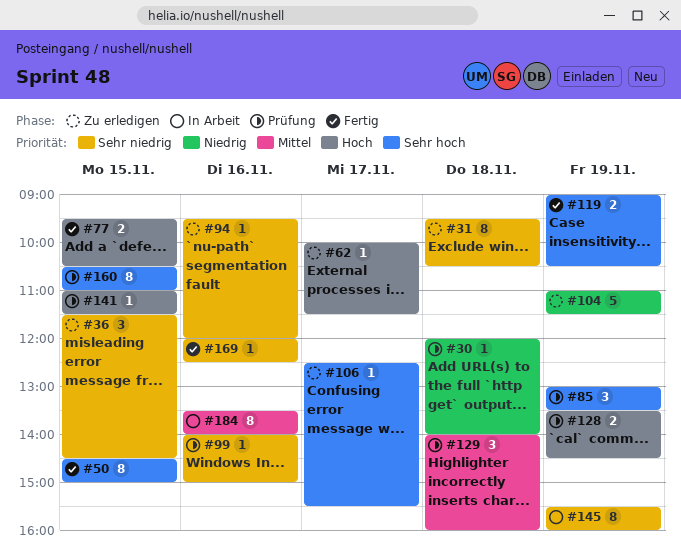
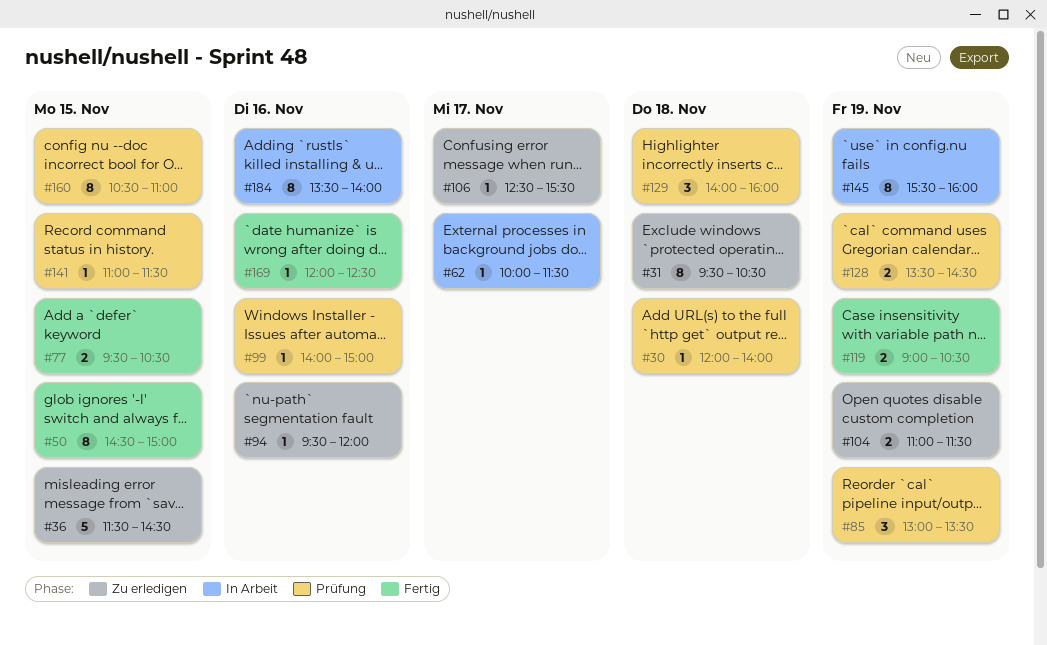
#36, estimate: 3 -> 5
#62, status: Zu erledigen -> In Arbeit
#104, estimate: 5 -> 2

